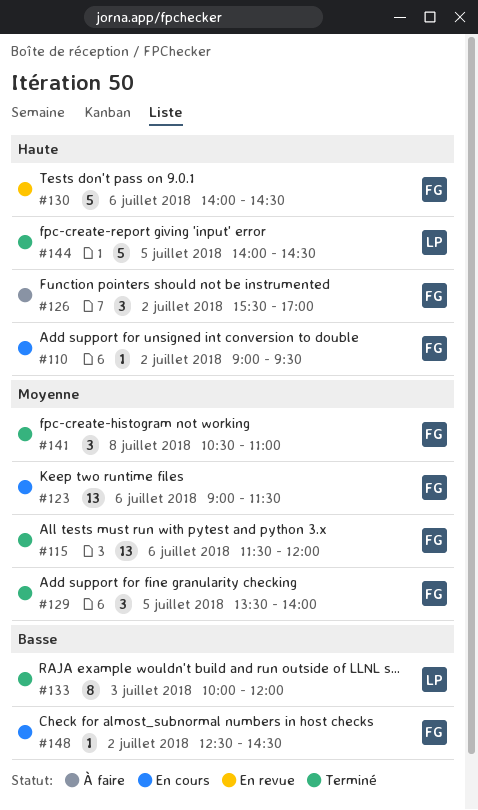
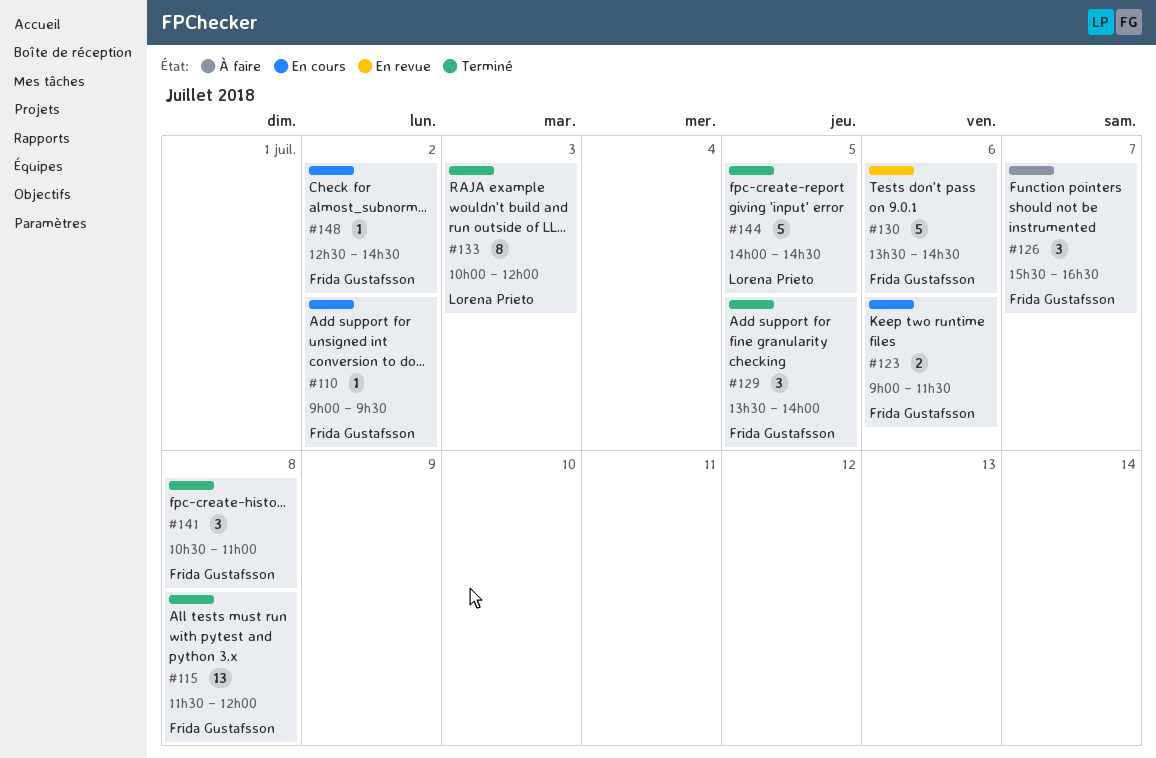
#115, day: Jul 6 -> Jul 8
#123, estimate: 13 -> 2
#126, day: Jul 2 -> Jul 7
#126, ends: 17:00 -> 16:30
#130, begins: 14:00 -> 13:30

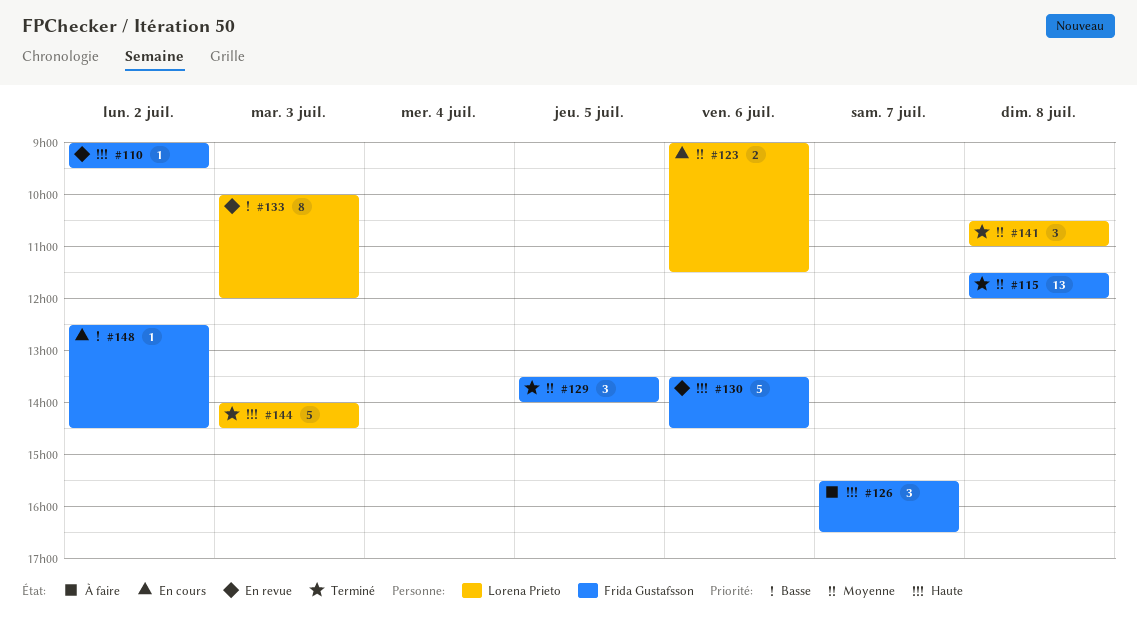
#110, status: En cours -> En revue
#123, owner: Frida Gustafsson -> Lorena Prieto
#133, status: Terminé -> En revue
#141, owner: Frida Gustafsson -> Lorena Prieto
#144, day: Jul 5 -> Jul 3

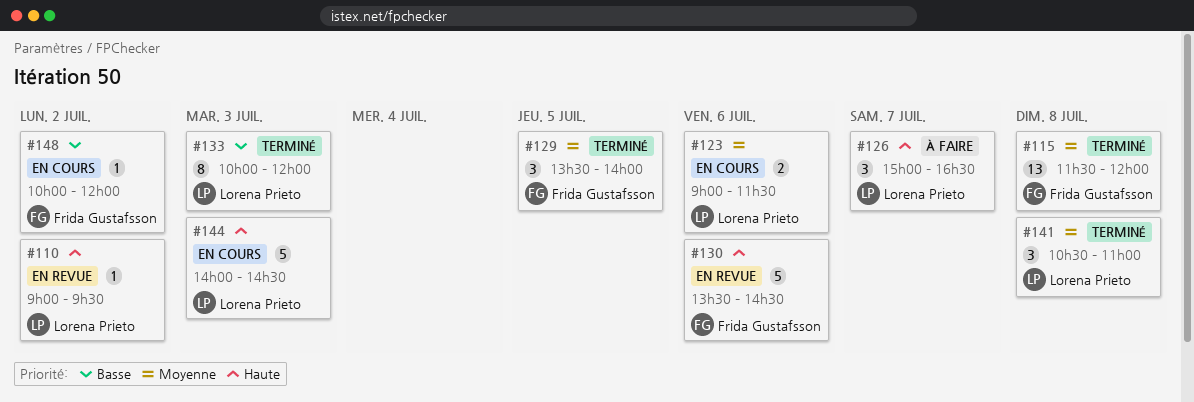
#110, owner: Frida Gustafsson -> Lorena Prieto
#126, owner: Frida Gustafsson -> Lorena Prieto
#126, begins: 15:30 -> 15:00
#133, status: En revue -> Terminé
#144, status: Terminé -> En cours
#148, begins: 12:30 -> 10:00
#148, ends: 14:30 -> 12:00

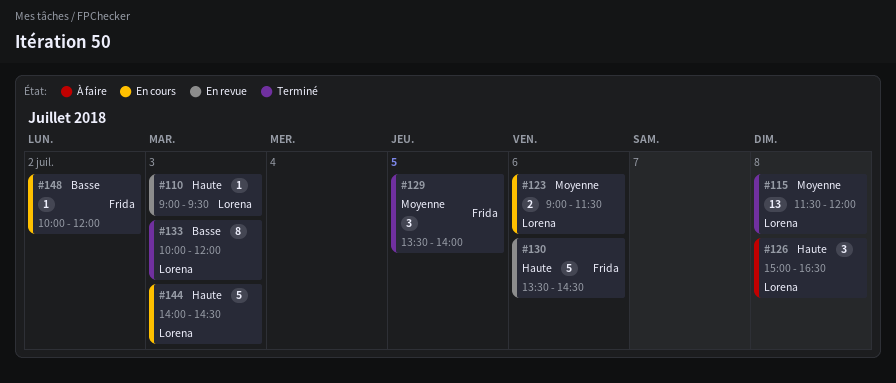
#110, day: Jul 2 -> Jul 3
#115, owner: Frida Gustafsson -> Lorena Prieto
#126, day: Jul 7 -> Jul 8
#141: present -> none

